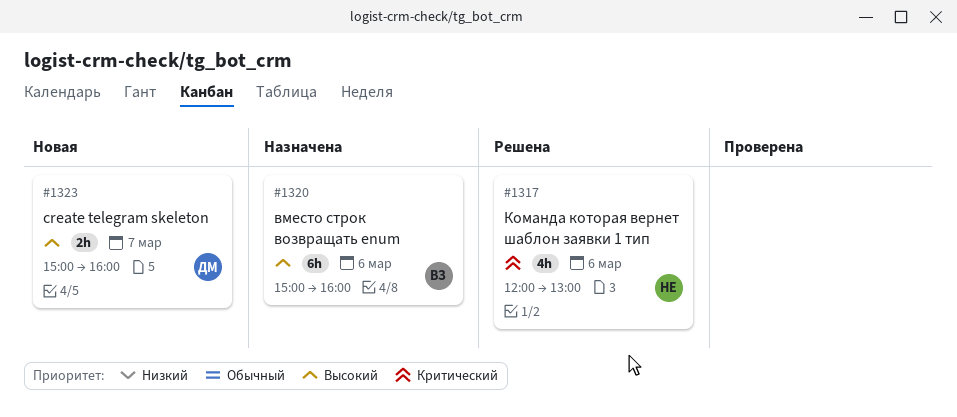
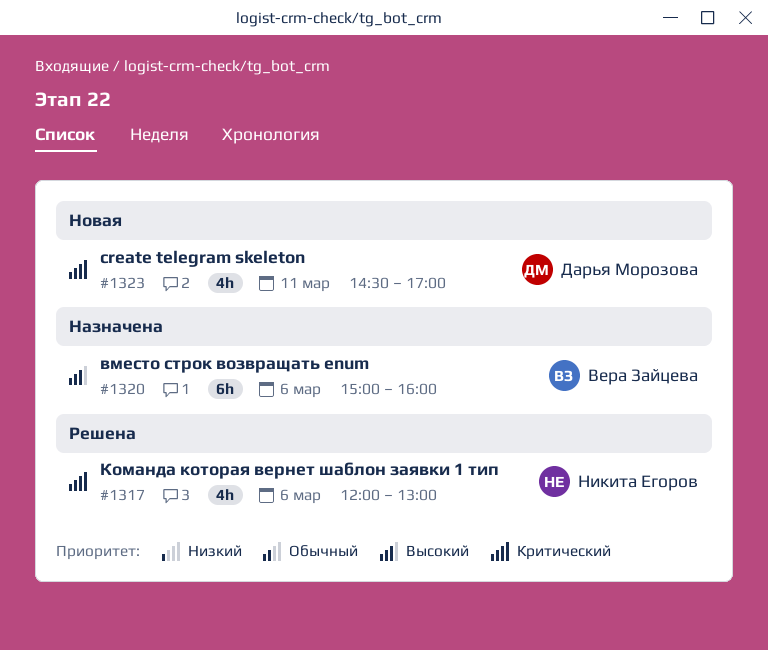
#1323, priority: Высокий -> Критический
#1323, estimate: 2h -> 4h
#1323, day: Mar 7 -> Mar 11
#1323, begins: 15:00 -> 14:30
#1323, ends: 16:00 -> 17:00

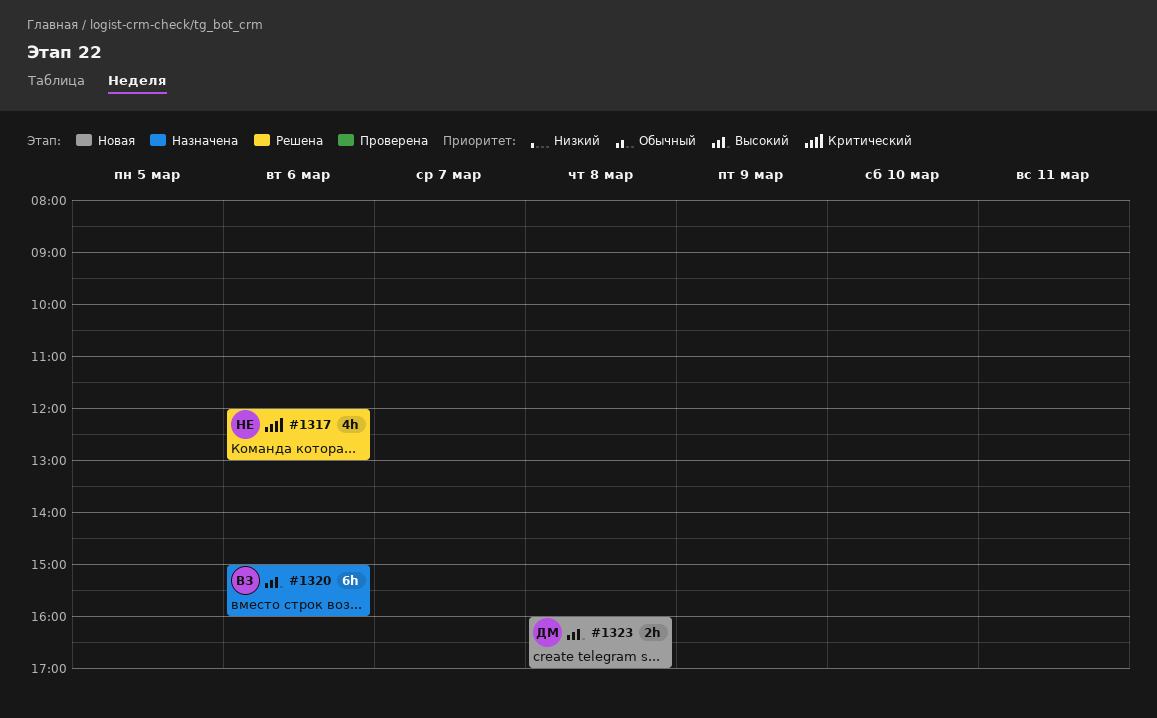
#1323, priority: Критический -> Высокий
#1323, estimate: 4h -> 2h
#1323, day: Mar 11 -> Mar 8
#1323, begins: 14:30 -> 16:00

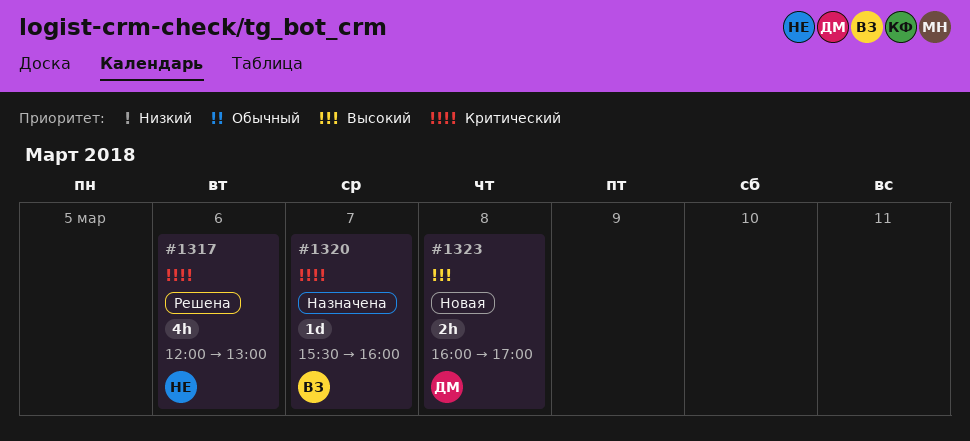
#1320, priority: Высокий -> Критический
#1320, estimate: 6h -> 1d
#1320, day: Mar 6 -> Mar 7
#1320, begins: 15:00 -> 15:30

